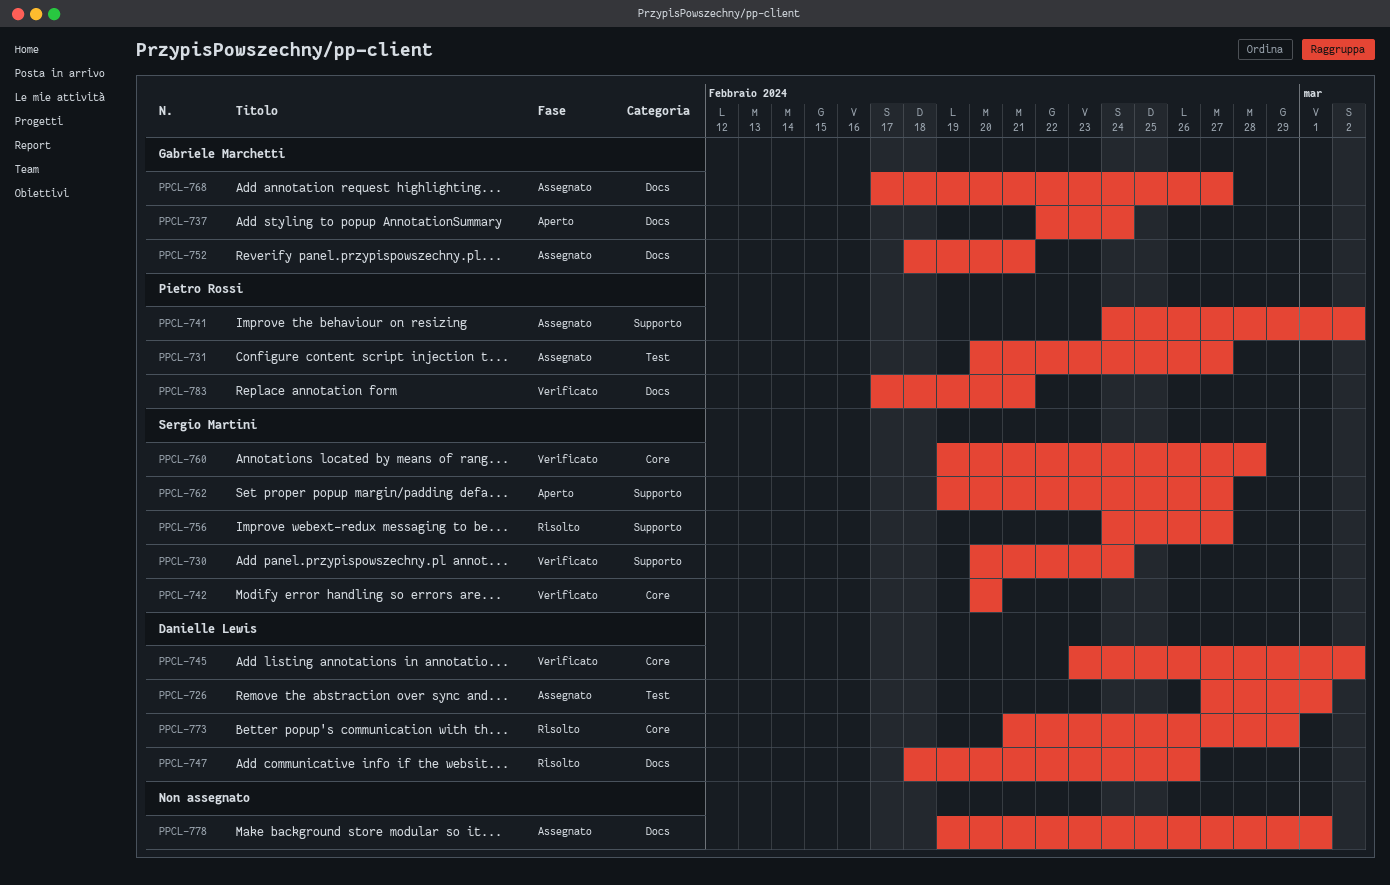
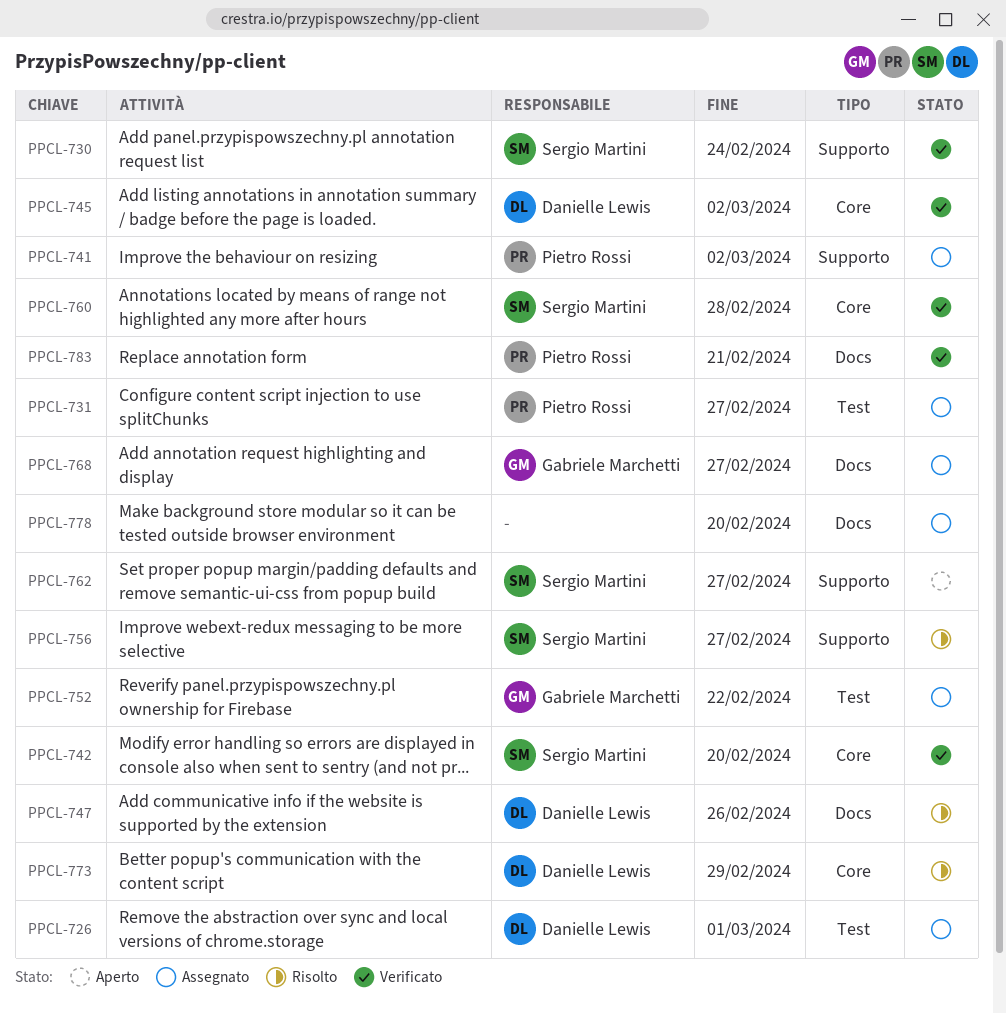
PPCL-737: present -> none
PPCL-752, label: Docs -> Test
PPCL-752, due: Feb 21 -> Feb 22
PPCL-778, due: Mar 1 -> Feb 20

